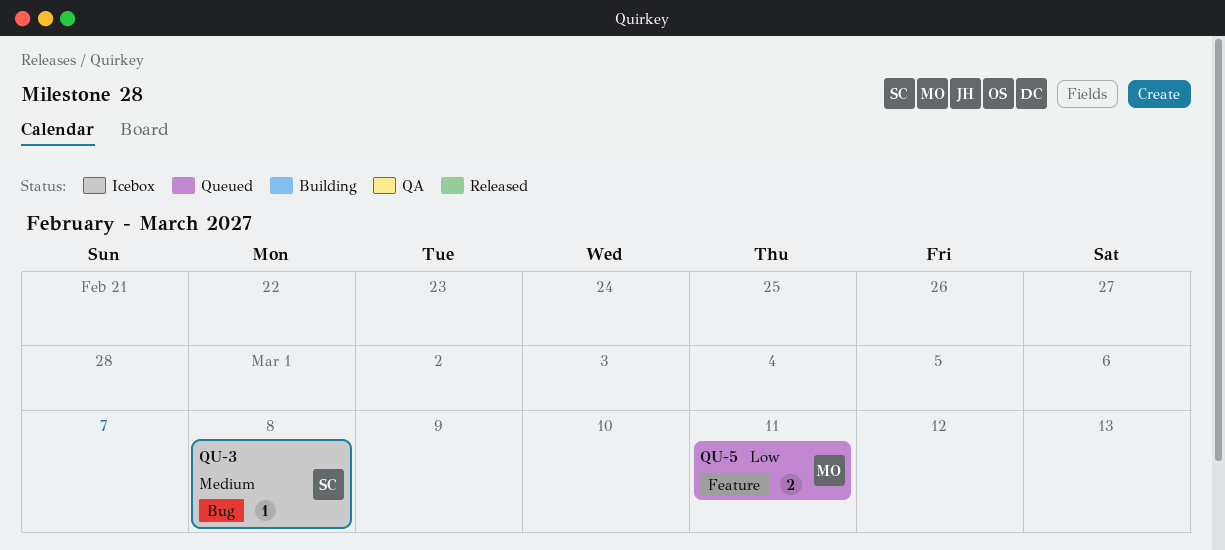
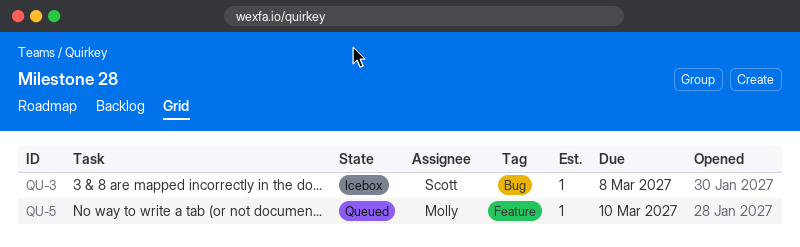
QU-5, estimate: 2 -> 1
QU-5, due: Mar 11 -> Mar 10

